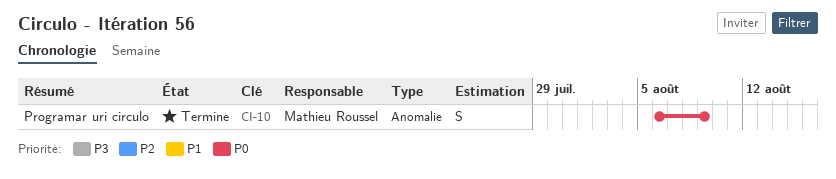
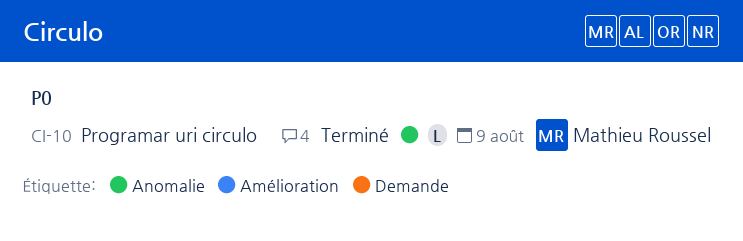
CI-10, estimate: S -> L

